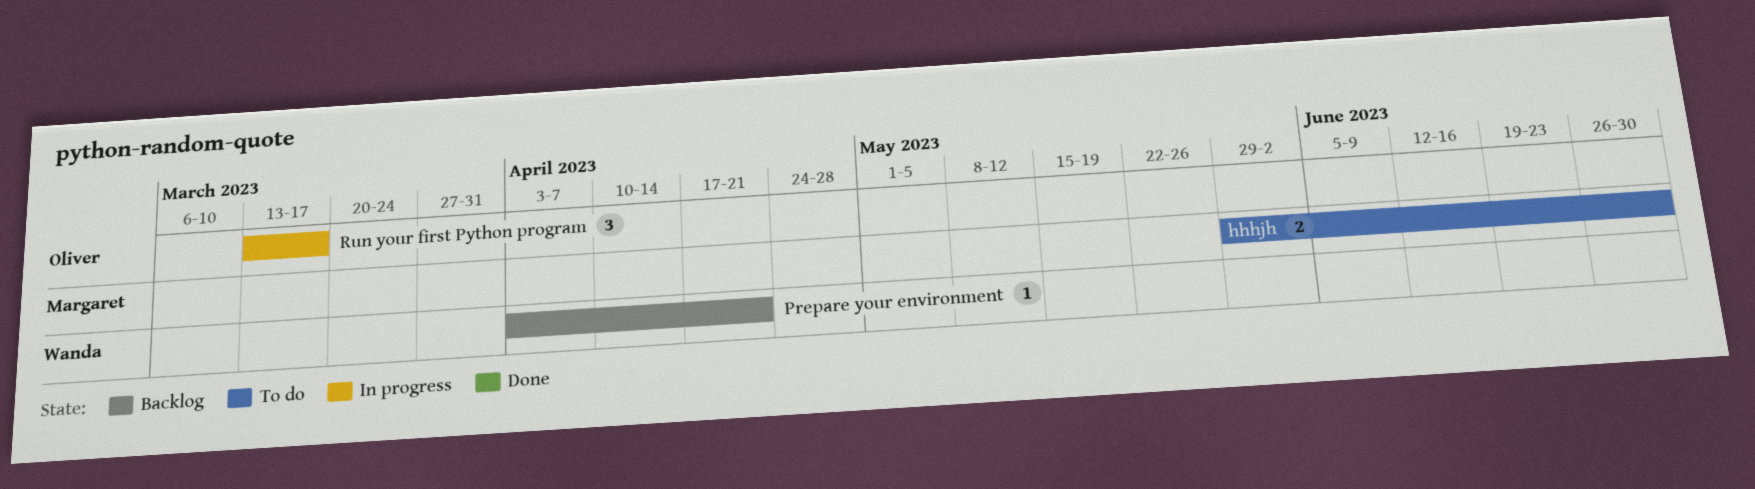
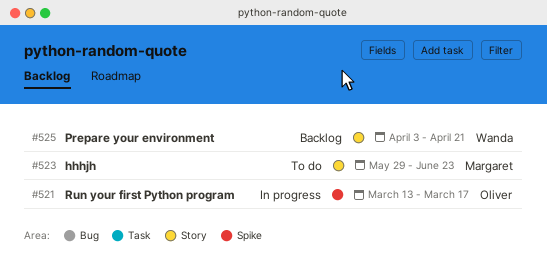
hhhjh, due: Jun 30 -> Jun 23

